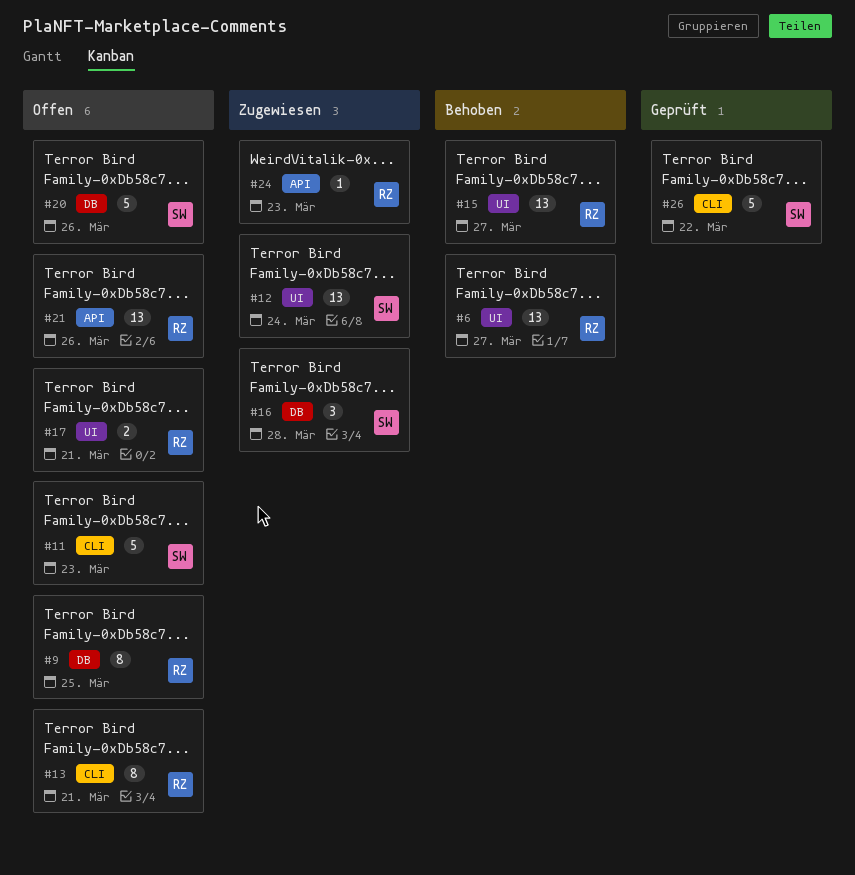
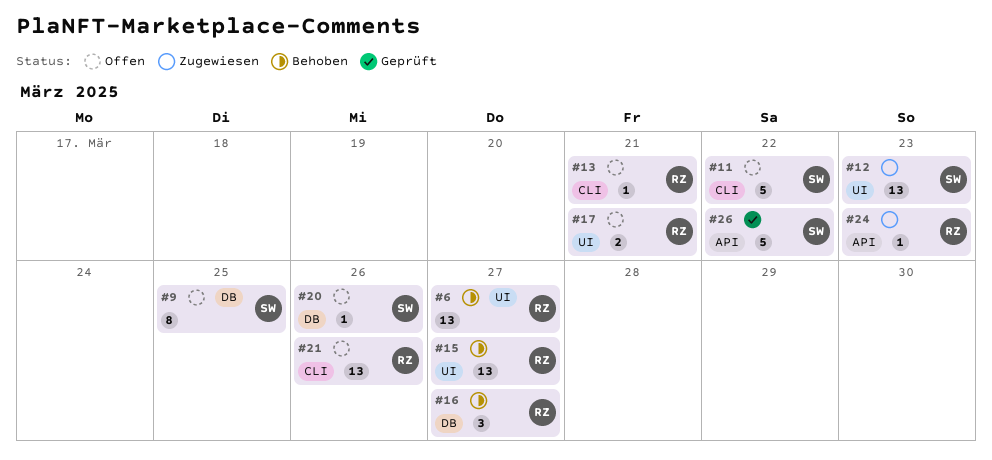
#9, owner: RZ -> SW
#11, due: Mar 23 -> Mar 22
#12, due: Mar 24 -> Mar 23
#13, estimate: 8 -> 1
#16, status: Zugewiesen -> Behoben
#16, owner: SW -> RZ
#16, due: Mar 28 -> Mar 27
#20, estimate: 5 -> 1
#21, label: API -> CLI
#26, label: CLI -> API

